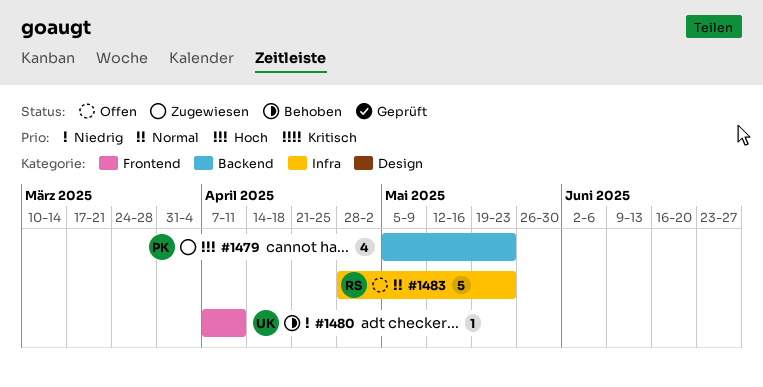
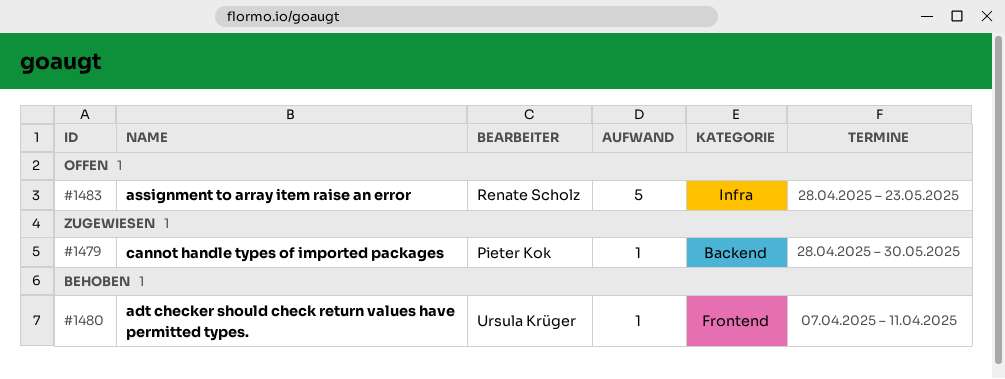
#1479, estimate: 4 -> 1
#1479, start: May 5 -> Apr 28
#1479, due: May 23 -> May 30

